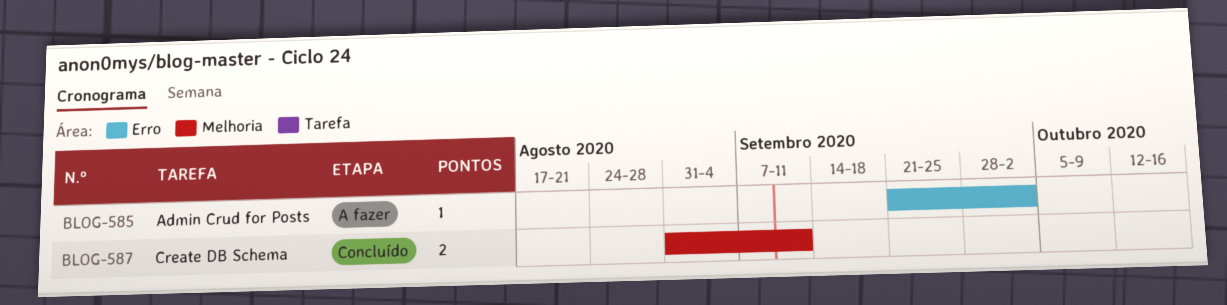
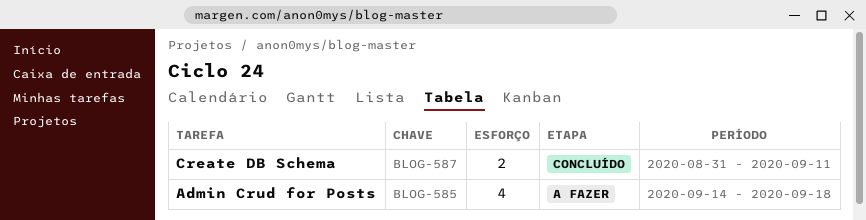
BLOG-585, estimate: 1 -> 4
BLOG-585, start: Sep 21 -> Sep 14
BLOG-585, due: Oct 2 -> Sep 18

